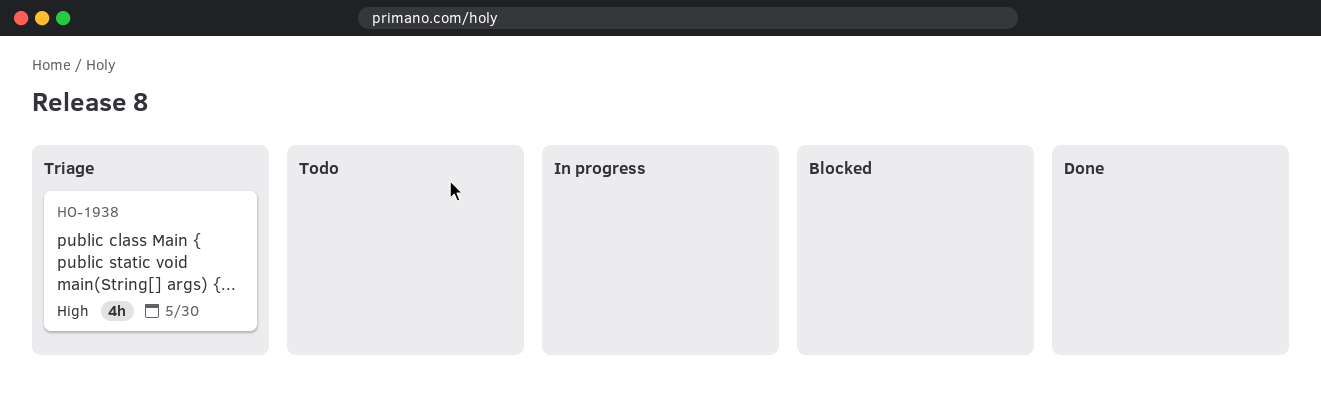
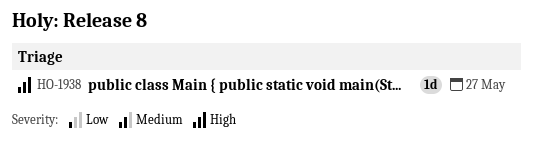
HO-1938, estimate: 4h -> 1d
HO-1938, due: May 30 -> May 27

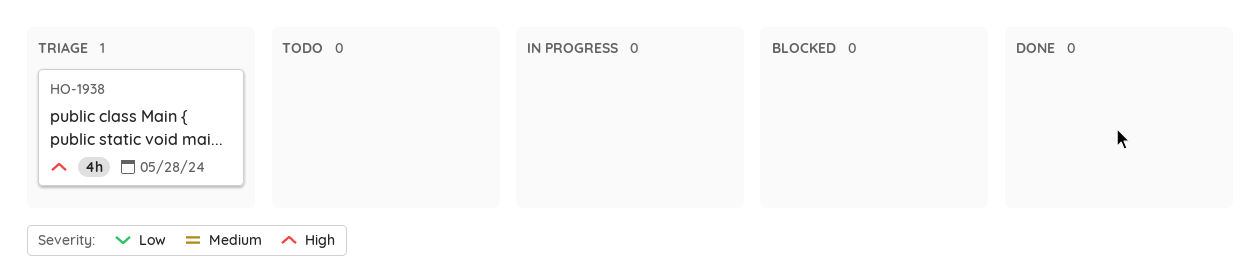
HO-1938, estimate: 1d -> 4h
HO-1938, due: May 27 -> May 28

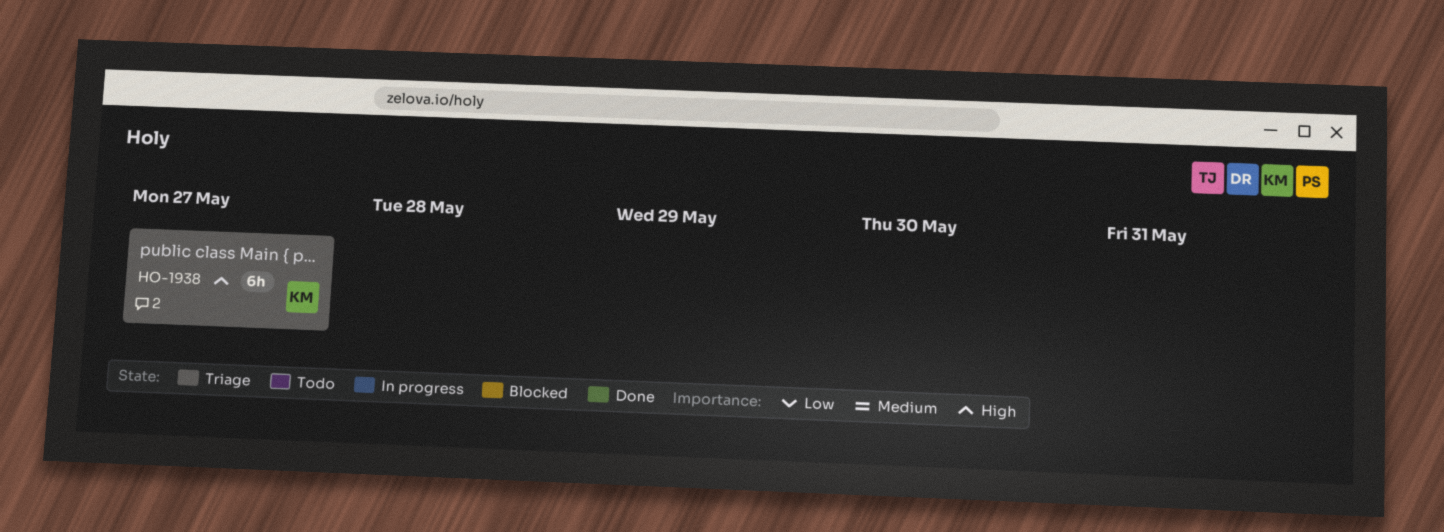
HO-1938, estimate: 4h -> 6h
HO-1938, due: May 28 -> May 27

